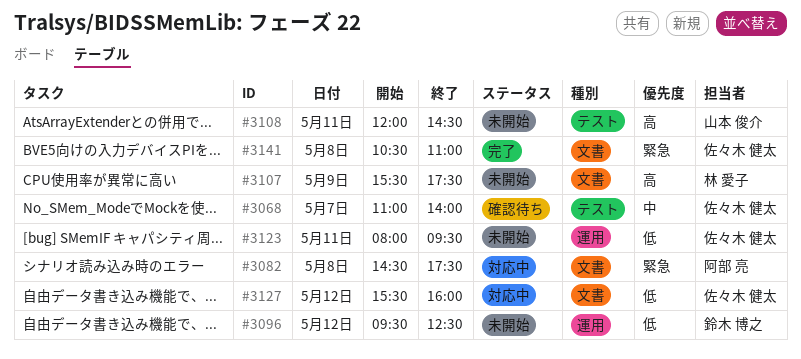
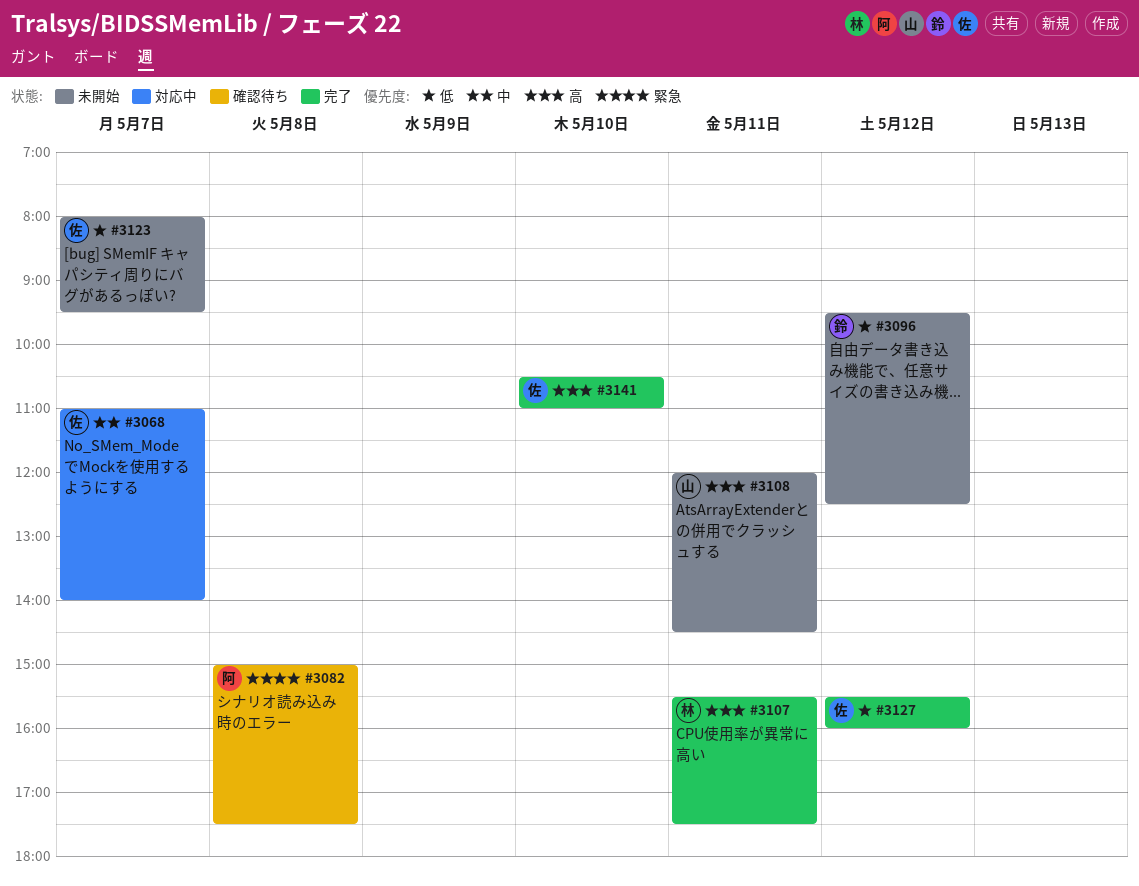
#3068, status: 確認待ち -> 対応中
#3082, status: 対応中 -> 確認待ち
#3082, begins: 14:30 -> 15:00
#3107, status: 未開始 -> 完了
#3107, day: May 9 -> May 11
#3123, day: May 11 -> May 7
#3127, status: 対応中 -> 完了
#3141, priority: 緊急 -> 高
#3141, day: May 8 -> May 10

